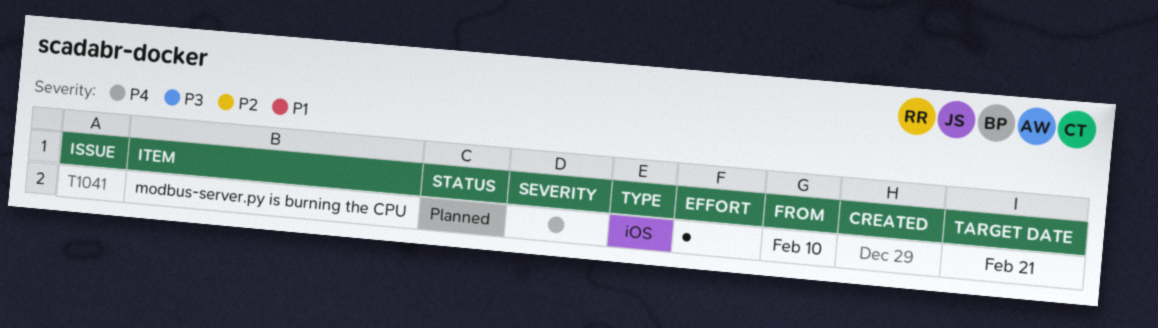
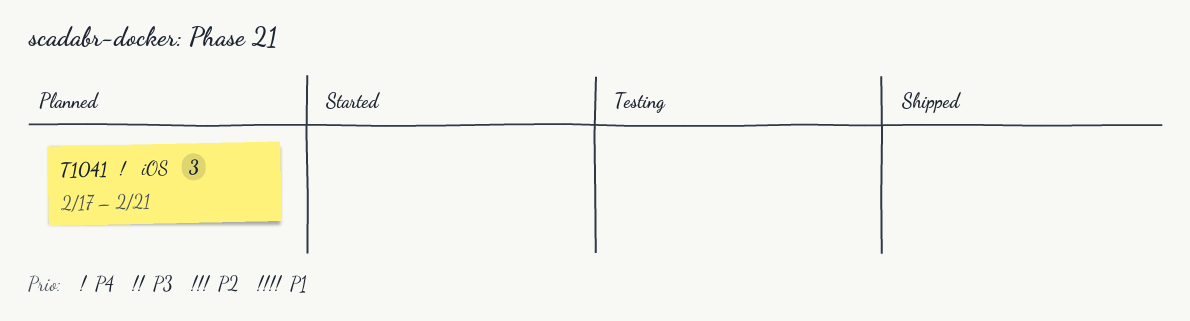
T1041, estimate: 1 -> 3
T1041, start: Feb 10 -> Feb 17

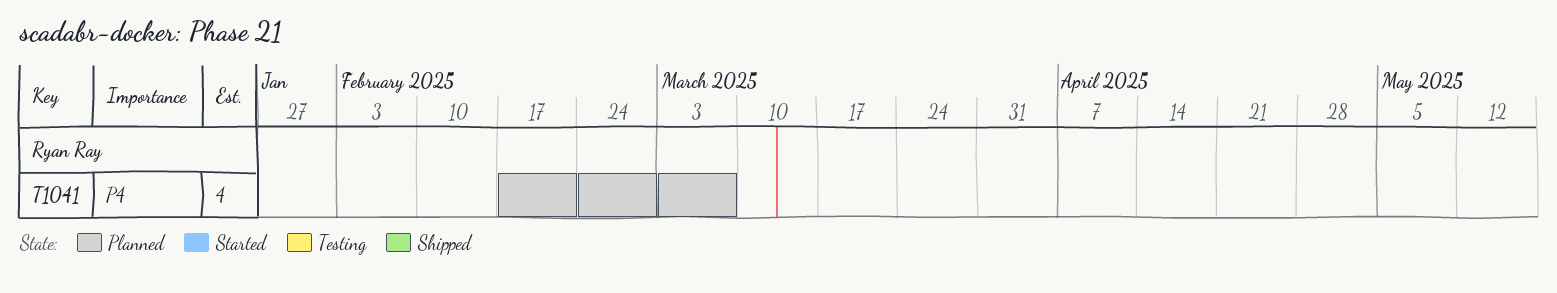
T1041, estimate: 3 -> 4
T1041, due: Feb 21 -> Mar 7

